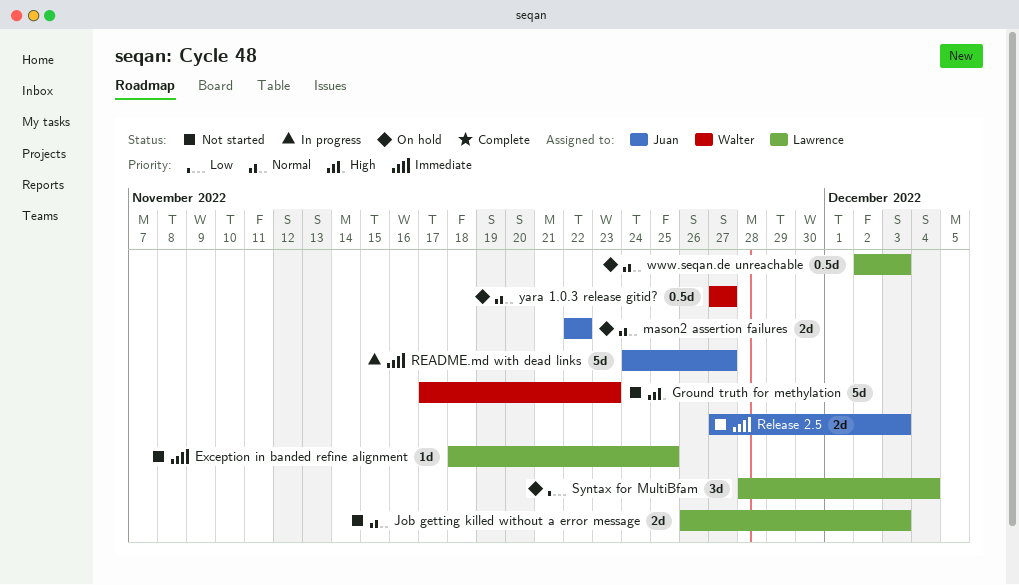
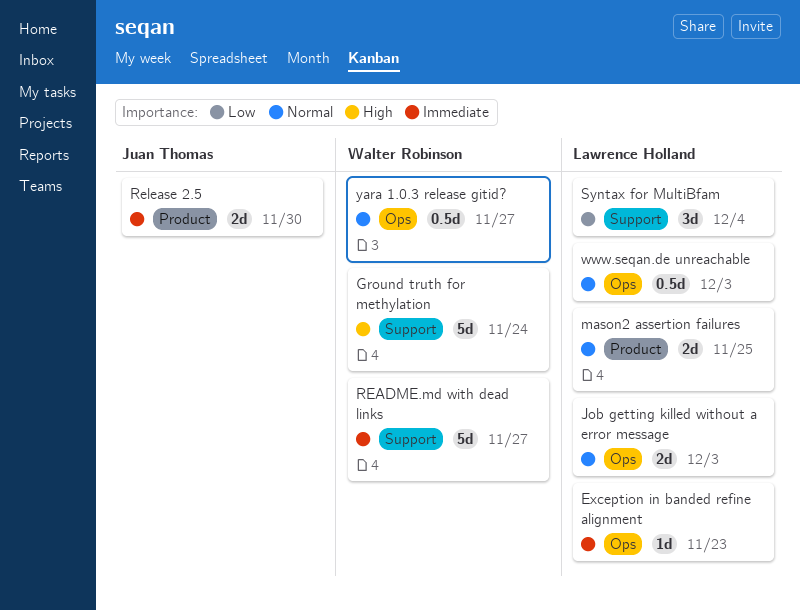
Exception in banded refine alignment, due: Nov 25 -> Nov 23
Ground truth for methylation, due: Nov 23 -> Nov 24
mason2 assertion failures, owner: Juan Thomas -> Lawrence Holland
mason2 assertion failures, due: Nov 22 -> Nov 25
README.md with dead links, owner: Juan Thomas -> Walter Robinson
Release 2.5, due: Dec 3 -> Nov 30

